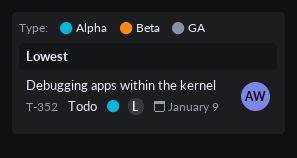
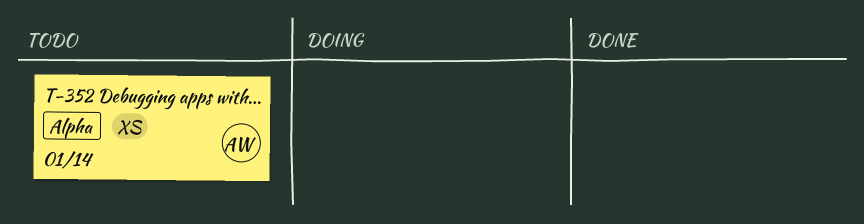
T-352, estimate: L -> XS
T-352, due: Jan 9 -> Jan 14

